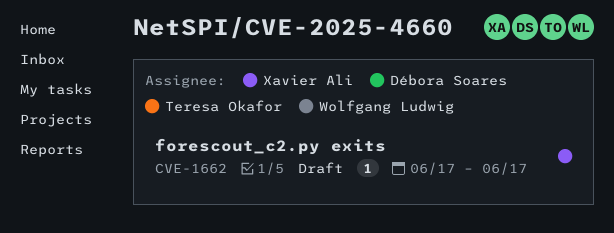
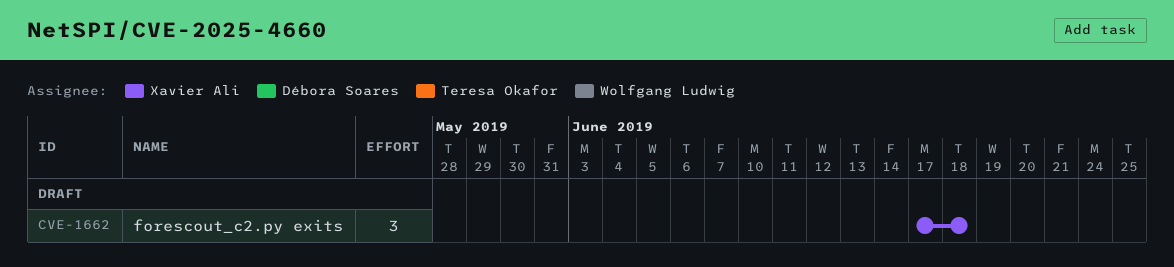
CVE-1662, estimate: 1 -> 3
CVE-1662, due: Jun 17 -> Jun 18

